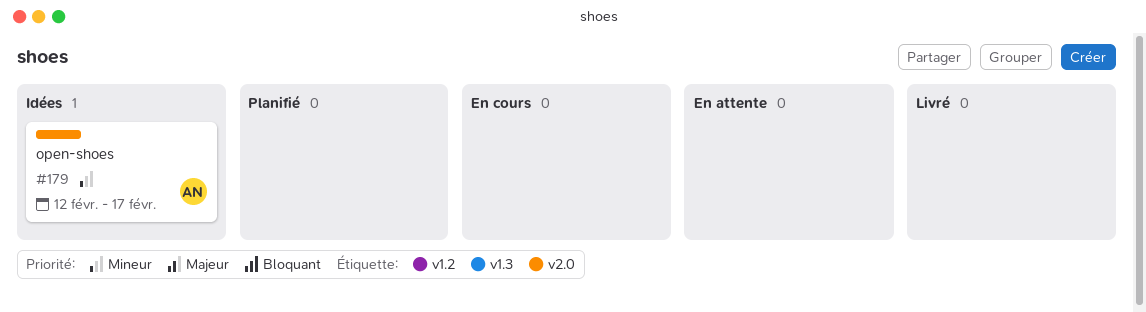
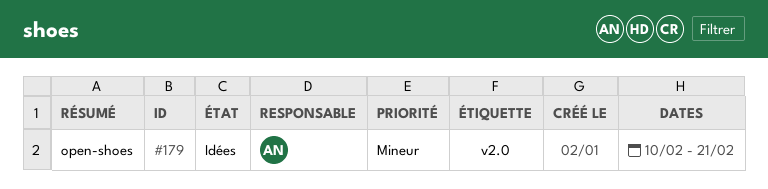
#179, start: Feb 12 -> Feb 10
#179, due: Feb 17 -> Feb 21

